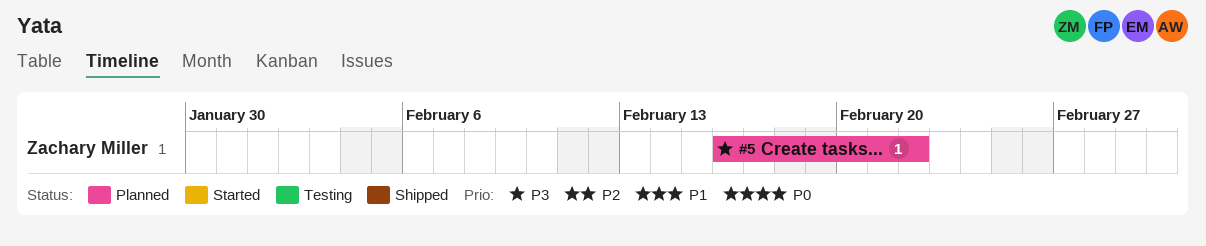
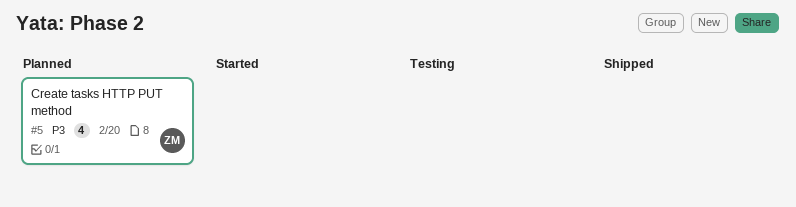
#5, estimate: 1 -> 4
#5, due: Feb 22 -> Feb 20

